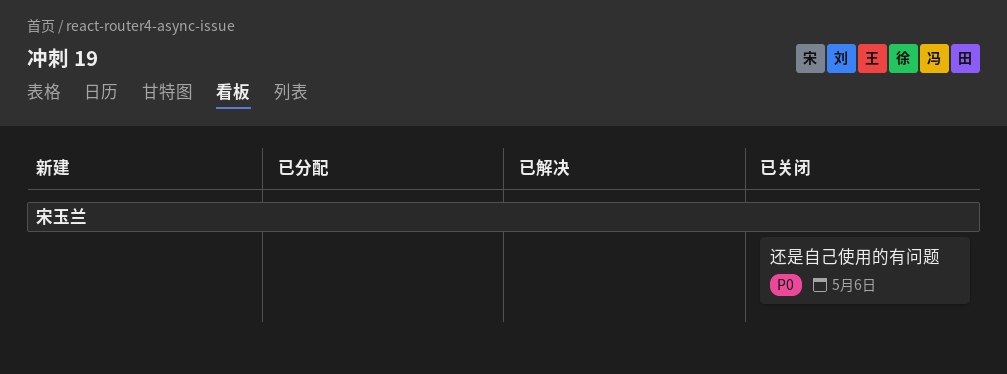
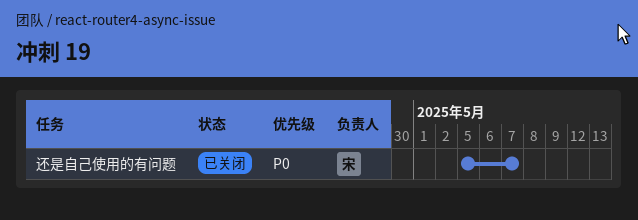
还是自己使用的有问题, due: May 6 -> May 7

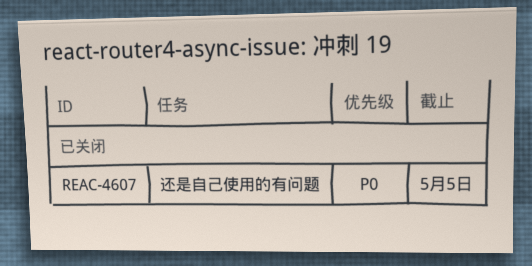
还是自己使用的有问题, due: May 7 -> May 5

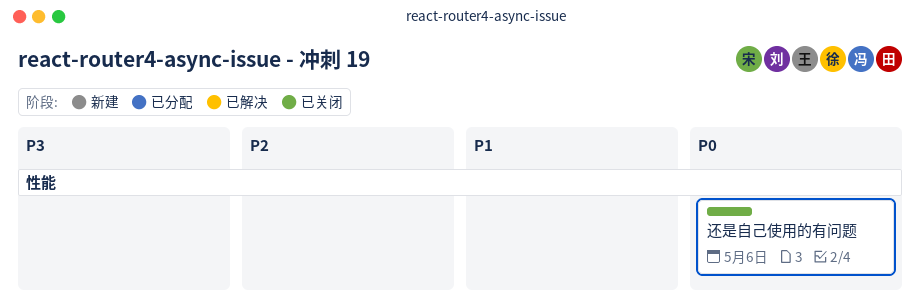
还是自己使用的有问题, due: May 5 -> May 6

